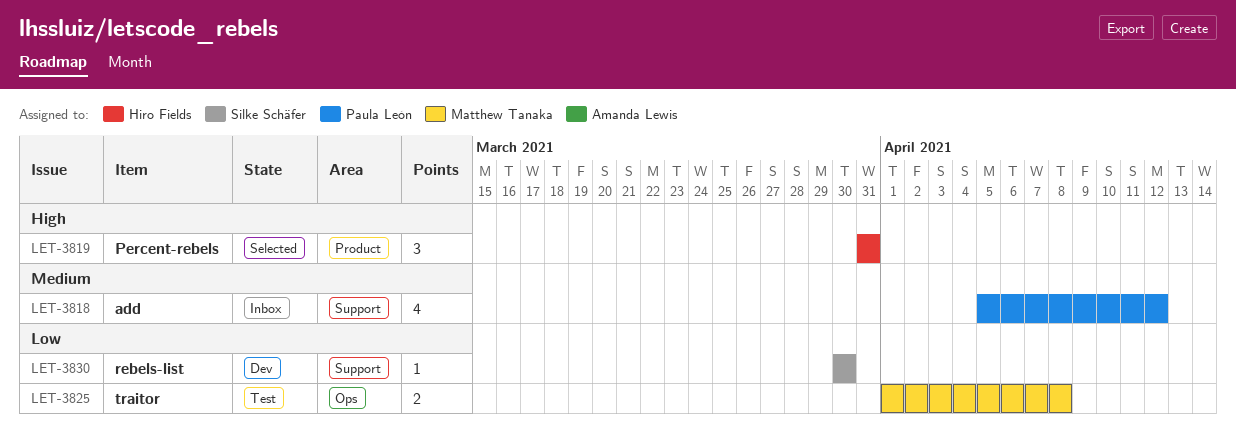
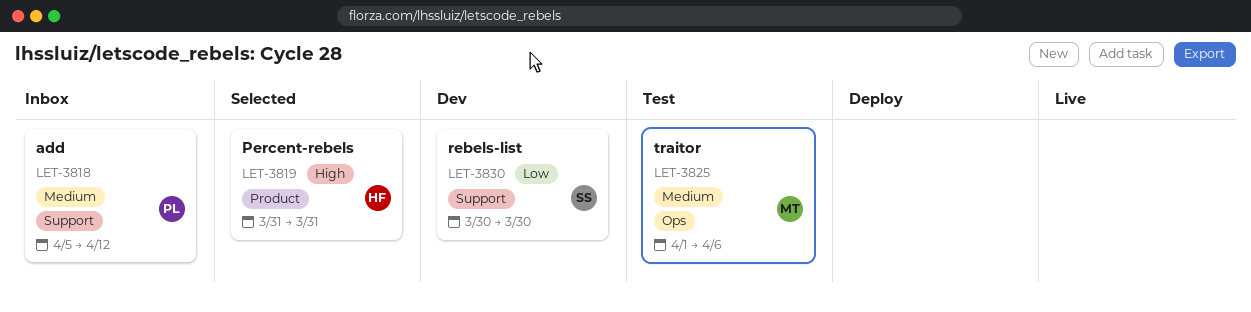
LET-3825, priority: Low -> Medium
LET-3825, due: Apr 8 -> Apr 6

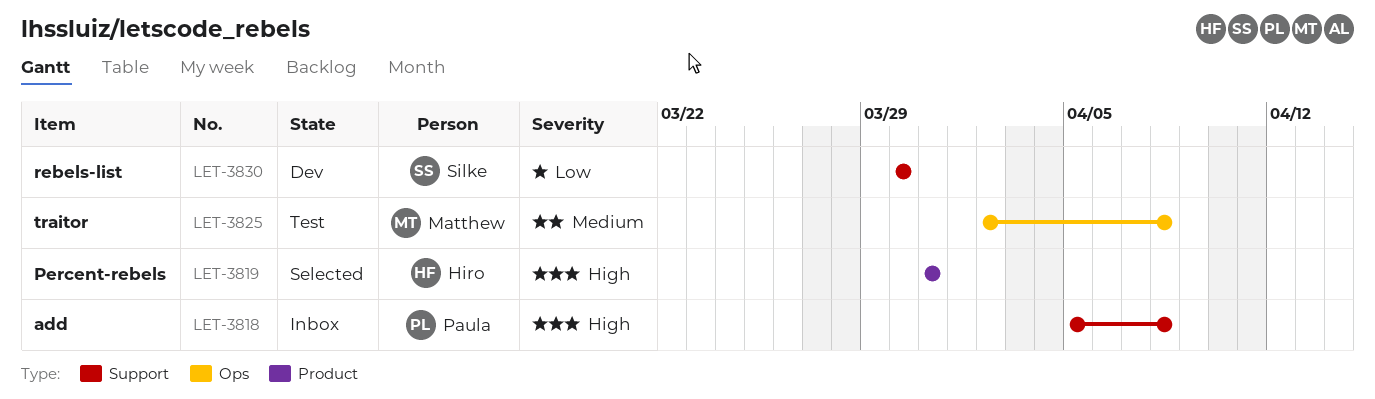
LET-3818, priority: Medium -> High
LET-3818, due: Apr 12 -> Apr 8
LET-3825, start: Apr 1 -> Apr 2
LET-3825, due: Apr 6 -> Apr 8

